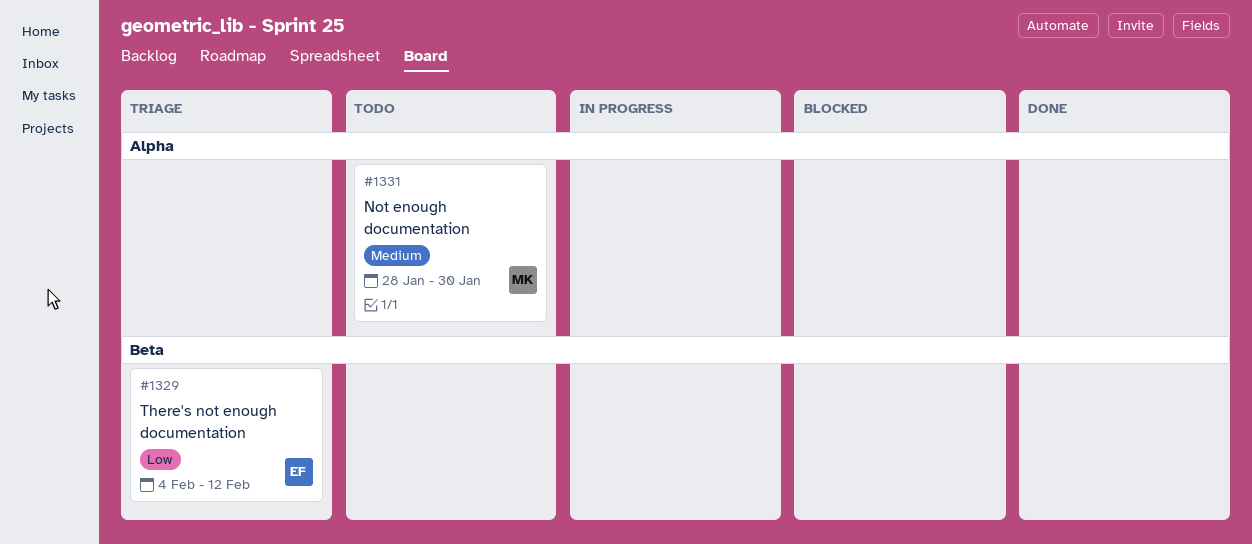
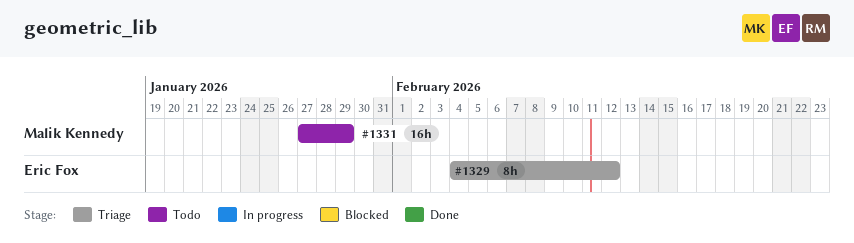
#1331, start: Jan 28 -> Jan 27
#1331, due: Jan 30 -> Jan 29

